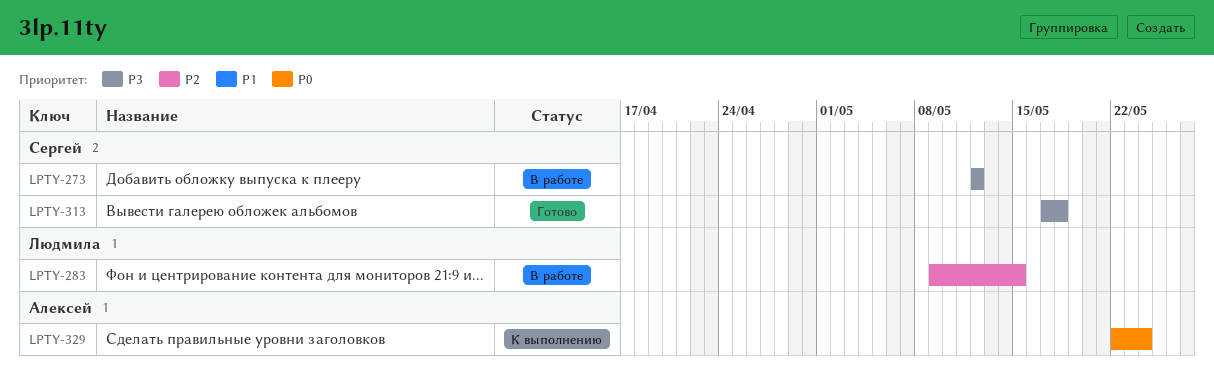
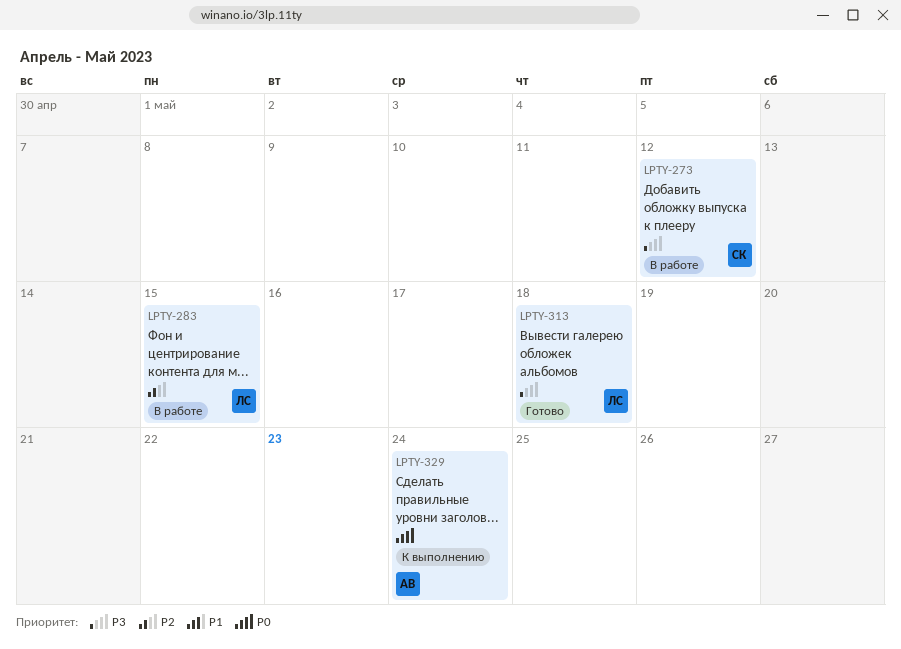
LPTY-313, owner: Сергей -> Людмила

